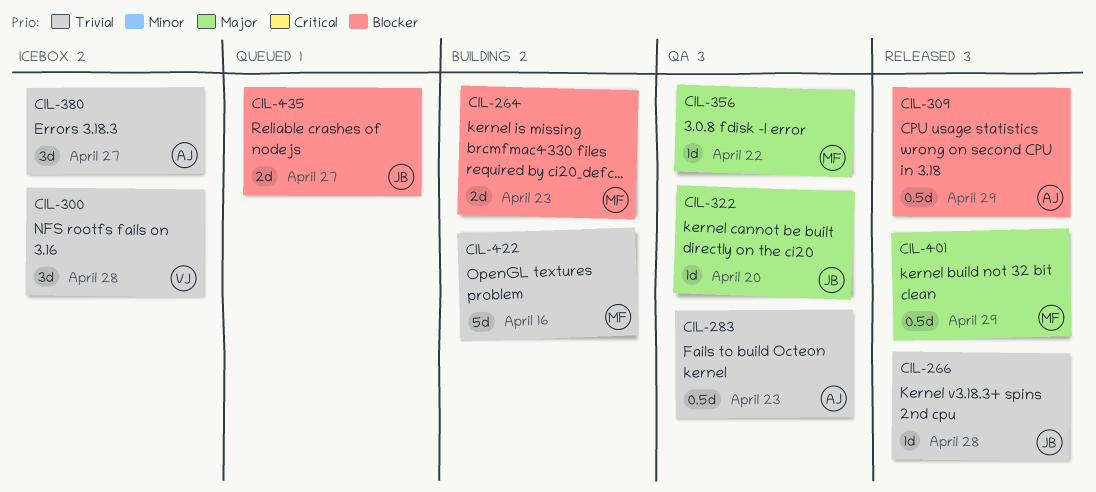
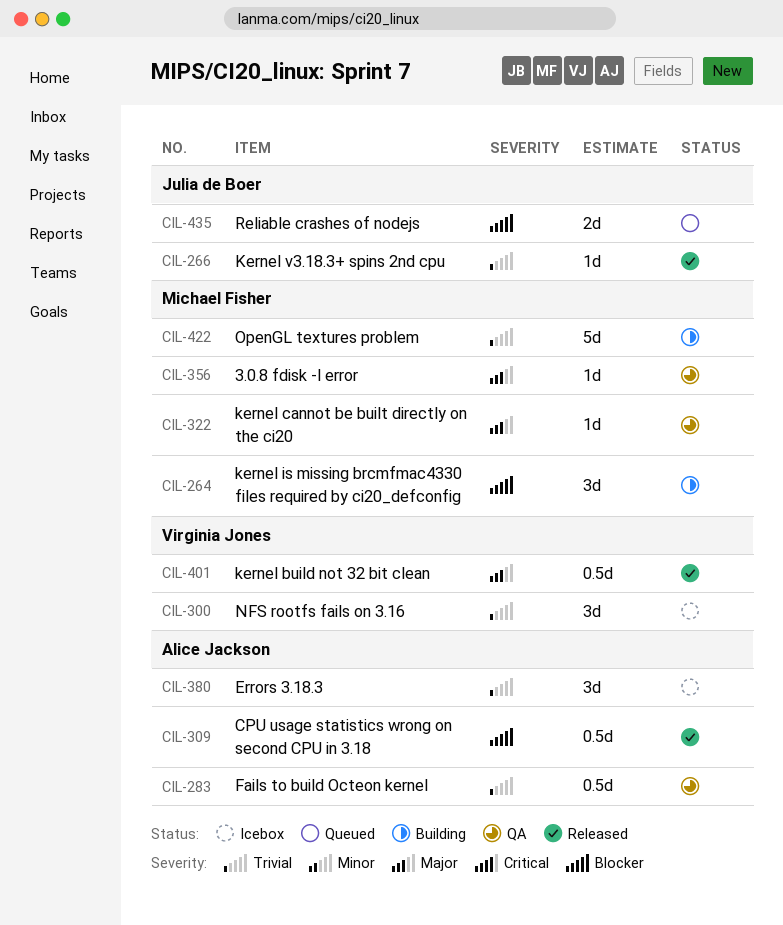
CIL-264, estimate: 2d -> 3d
CIL-322, owner: Julia de Boer -> Michael Fisher
CIL-401, owner: Michael Fisher -> Virginia Jones

